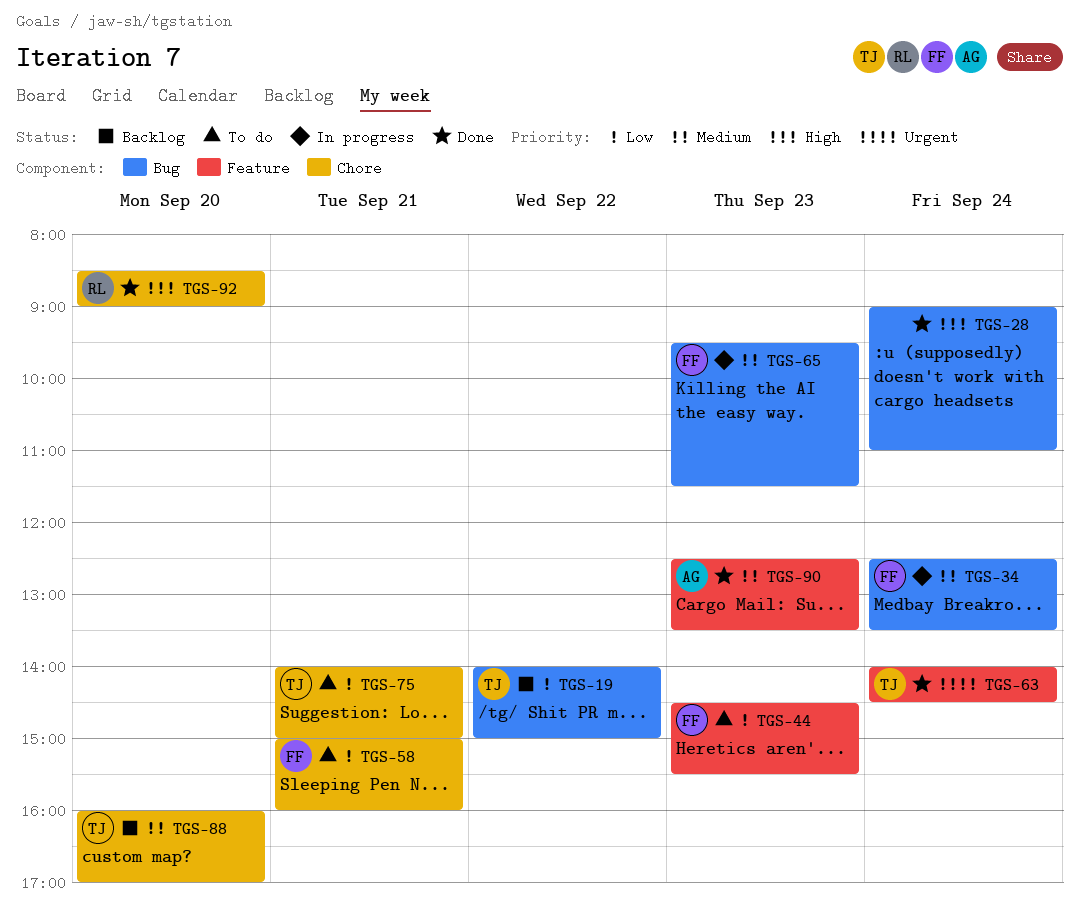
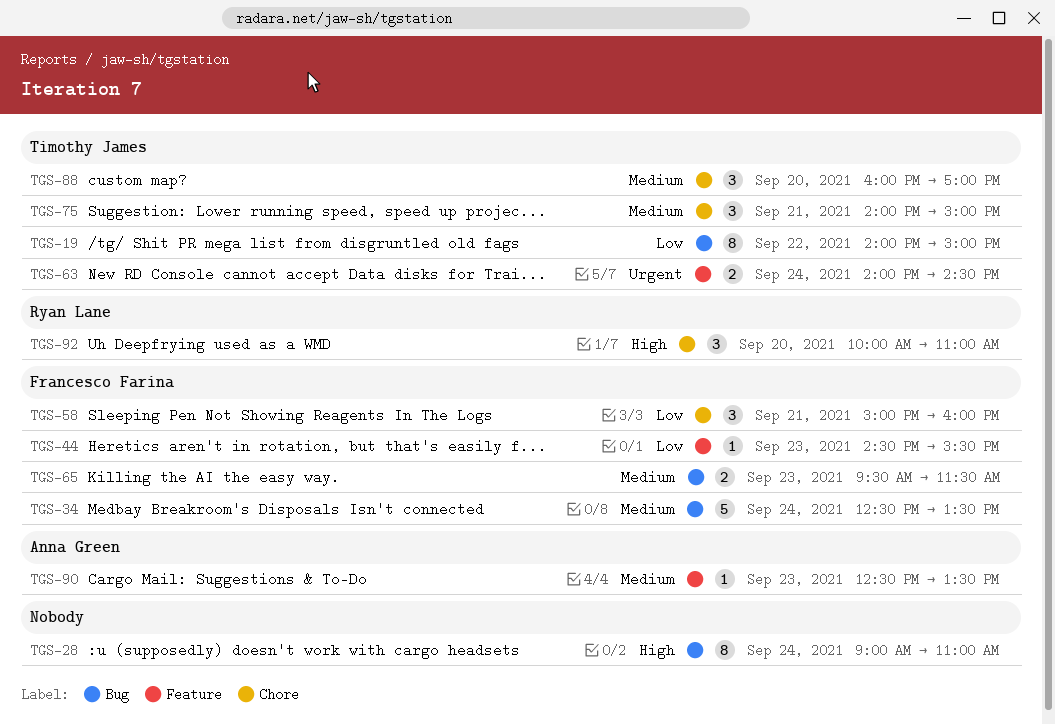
TGS-75, priority: Low -> Medium
TGS-92, begins: 08:30 -> 10:00
TGS-92, ends: 09:00 -> 11:00

